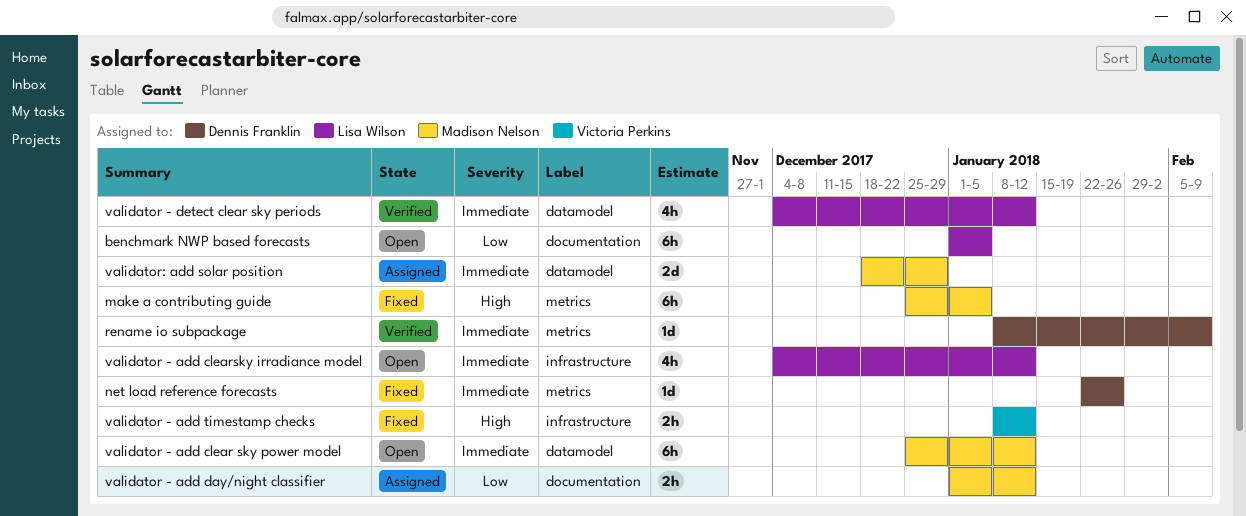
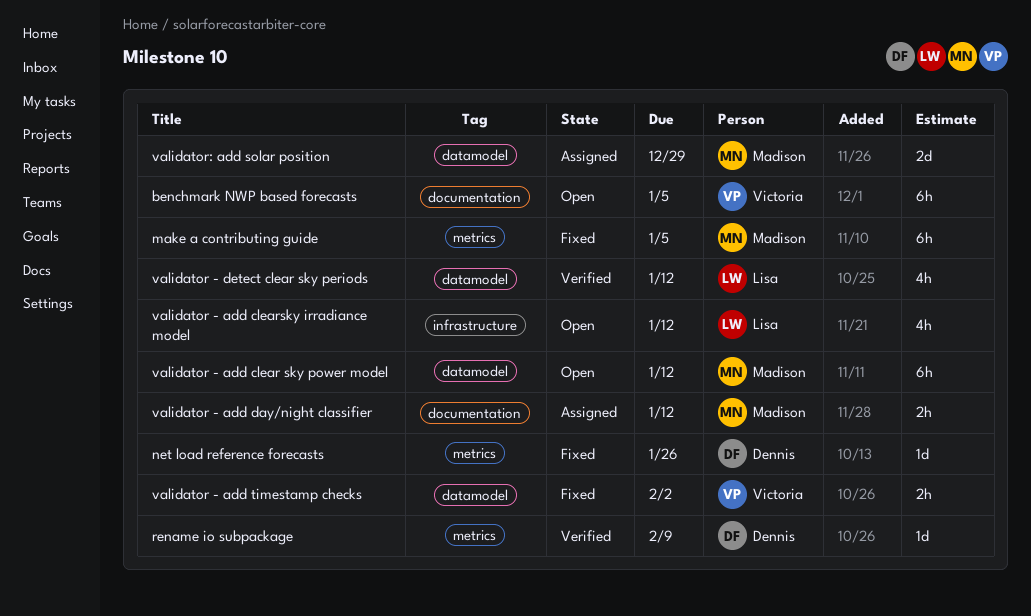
benchmark NWP based forecasts, owner: Lisa Wilson -> Victoria Perkins
validator - add timestamp checks, label: infrastructure -> datamodel
validator - add timestamp checks, due: Jan 12 -> Feb 2

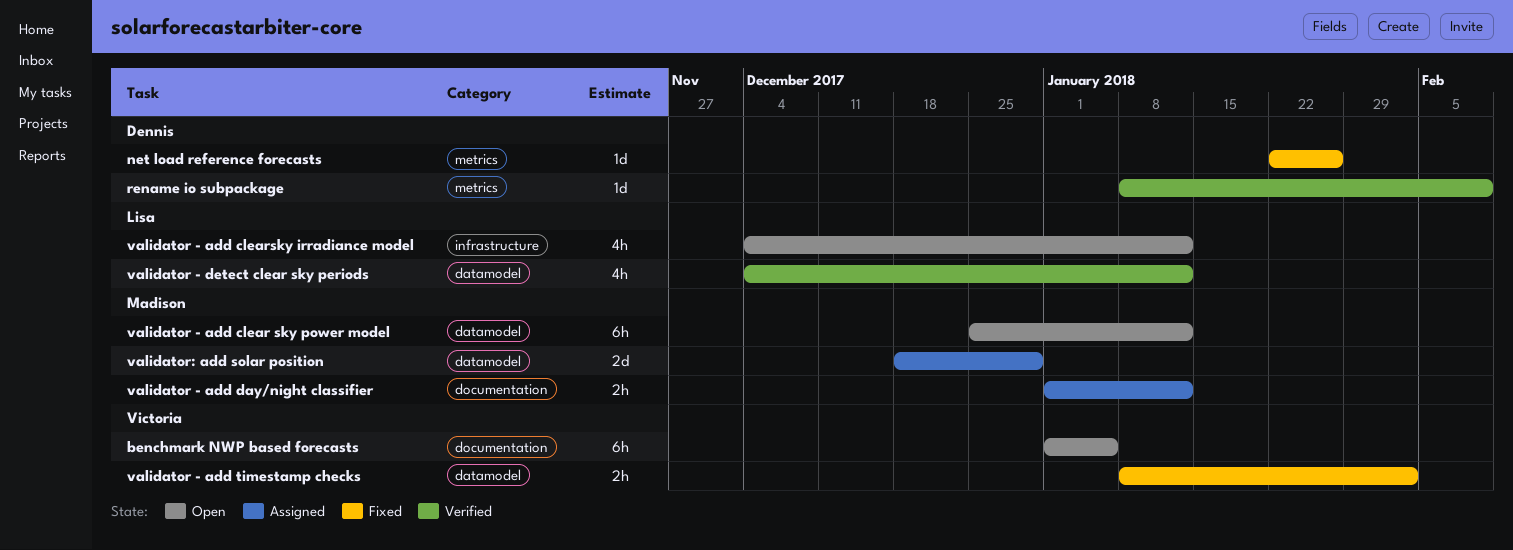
make a contributing guide: present -> none

